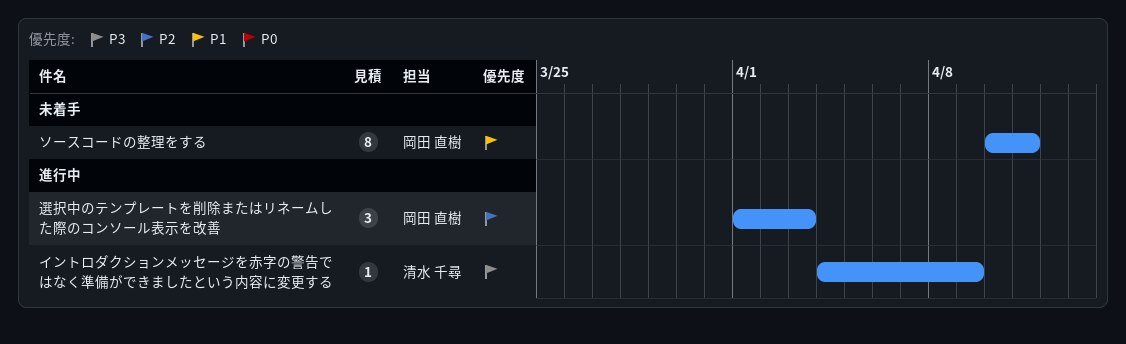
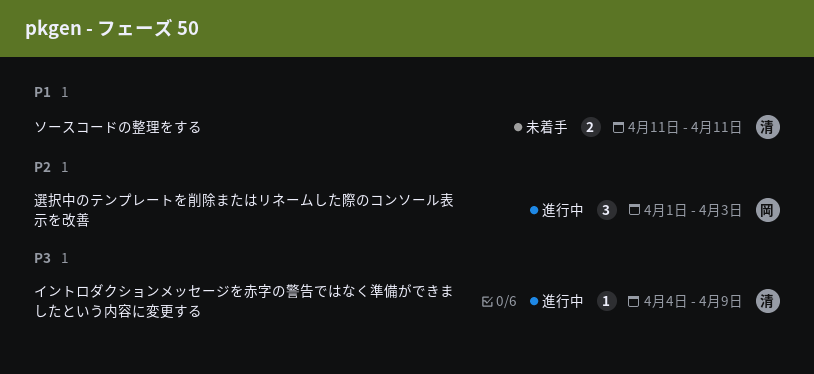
ソースコードの整理をする, owner: 岡田 直樹 -> 清水 千尋
ソースコードの整理をする, estimate: 8 -> 2
ソースコードの整理をする, start: Apr 10 -> Apr 11

